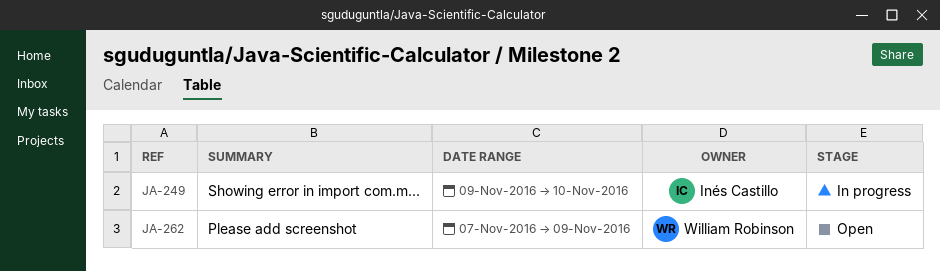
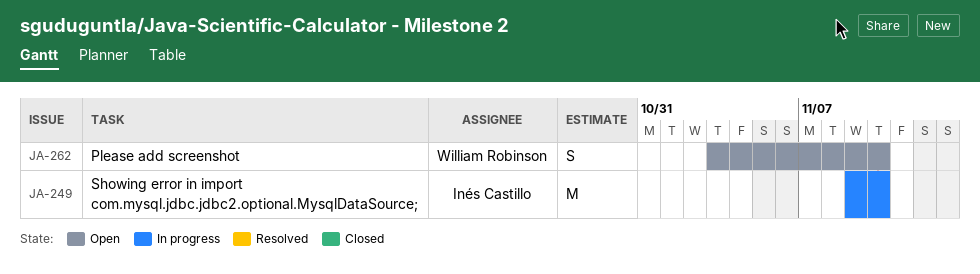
JA-262, start: Nov 7 -> Nov 3
JA-262, due: Nov 9 -> Nov 10

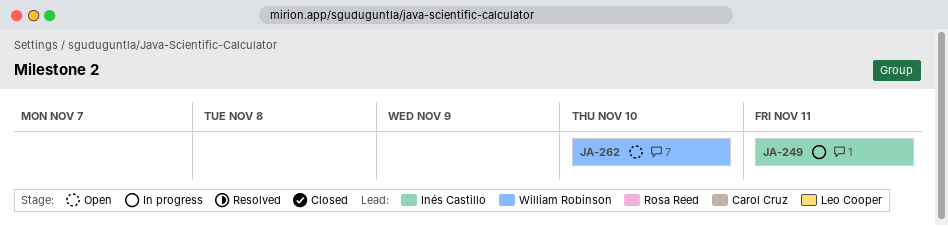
JA-249, due: Nov 10 -> Nov 11

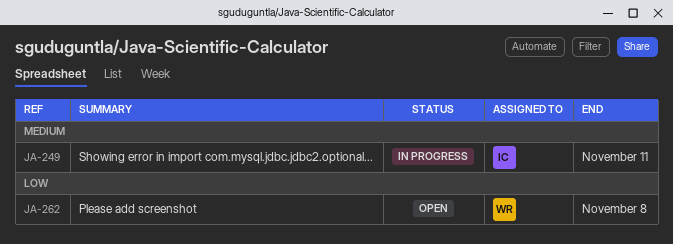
JA-262, due: Nov 10 -> Nov 8

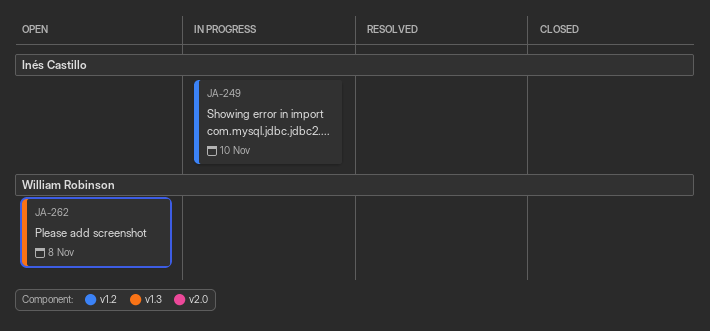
JA-249, due: Nov 11 -> Nov 10

